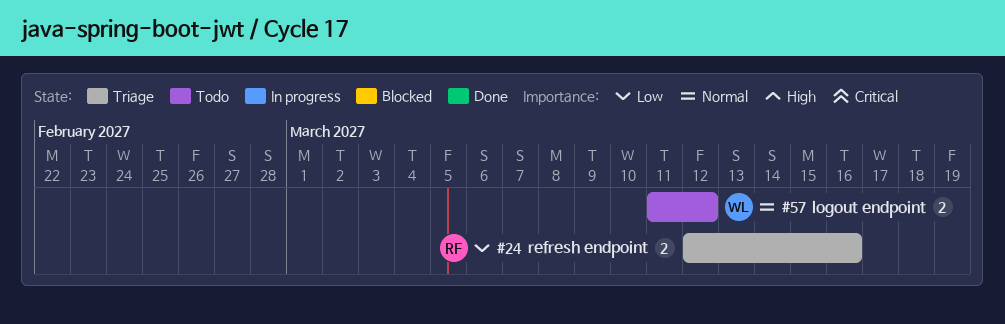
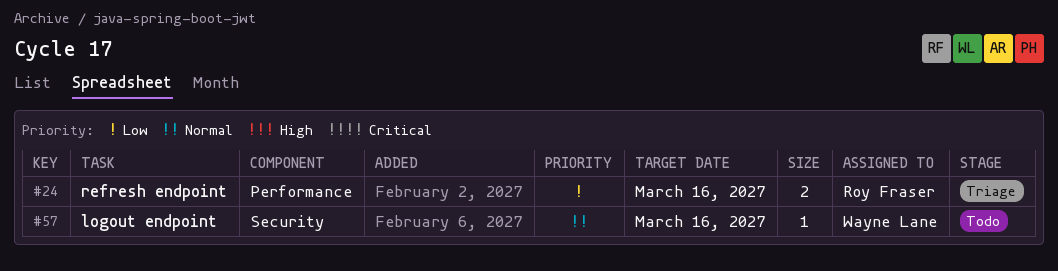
#57, estimate: 2 -> 1
#57, due: Mar 12 -> Mar 16

